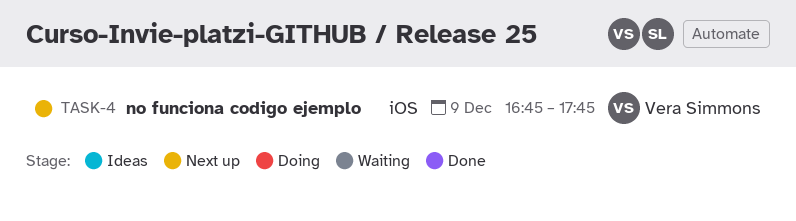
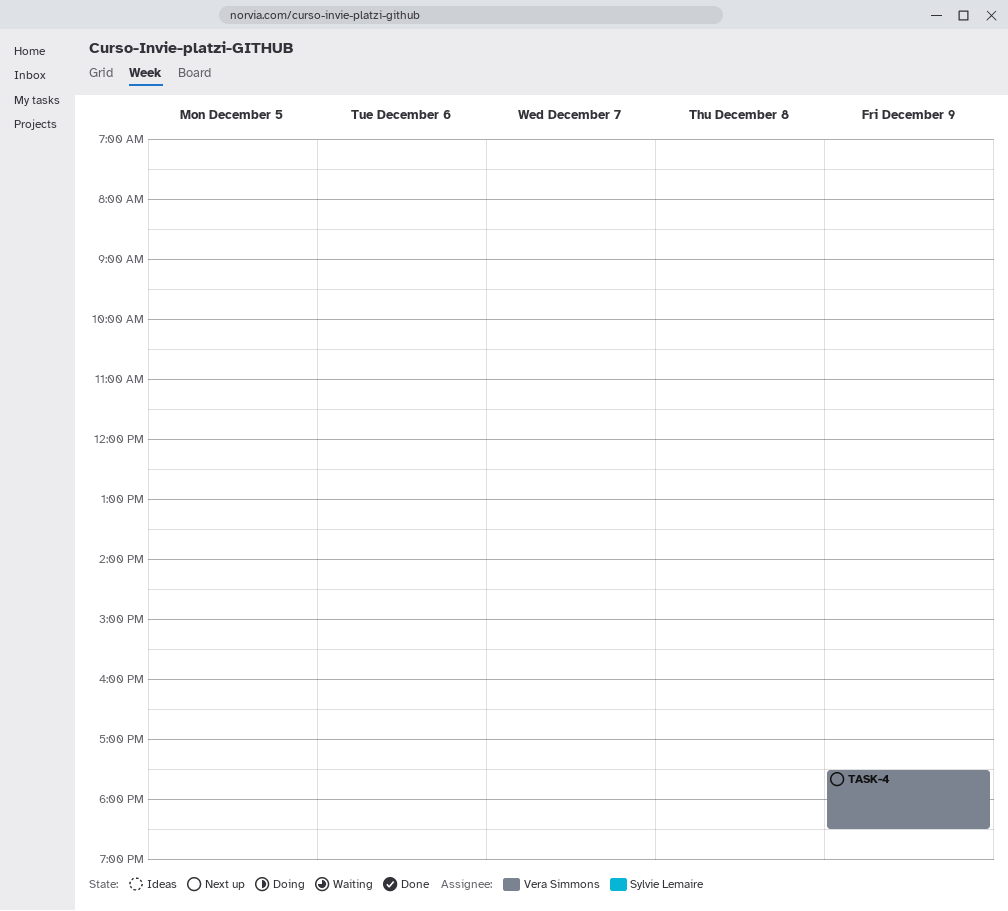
TASK-4, begins: 16:45 -> 17:30
TASK-4, ends: 17:45 -> 18:30

